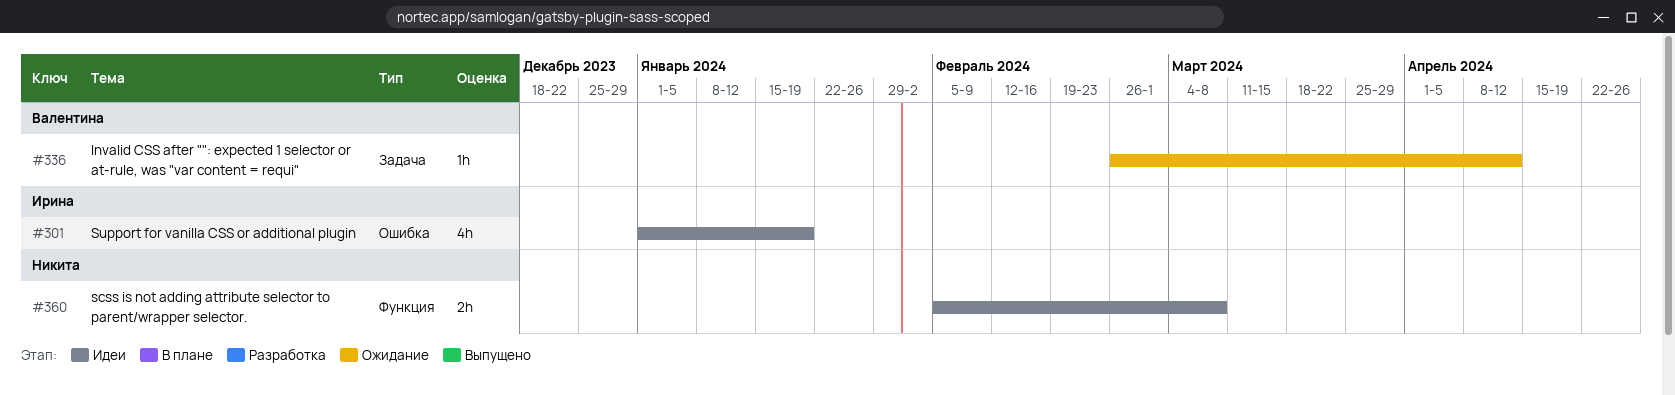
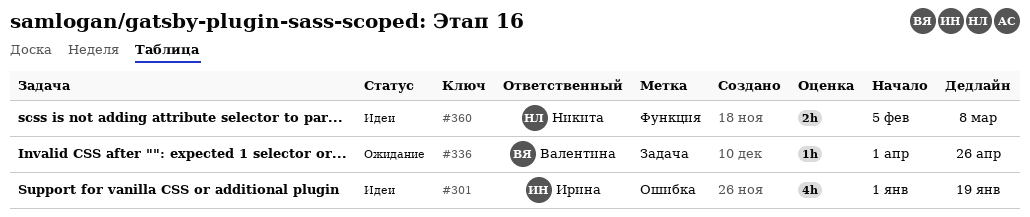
#336, start: Feb 26 -> Apr 1
#336, due: Apr 12 -> Apr 26

